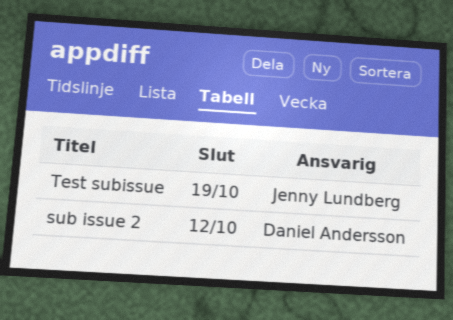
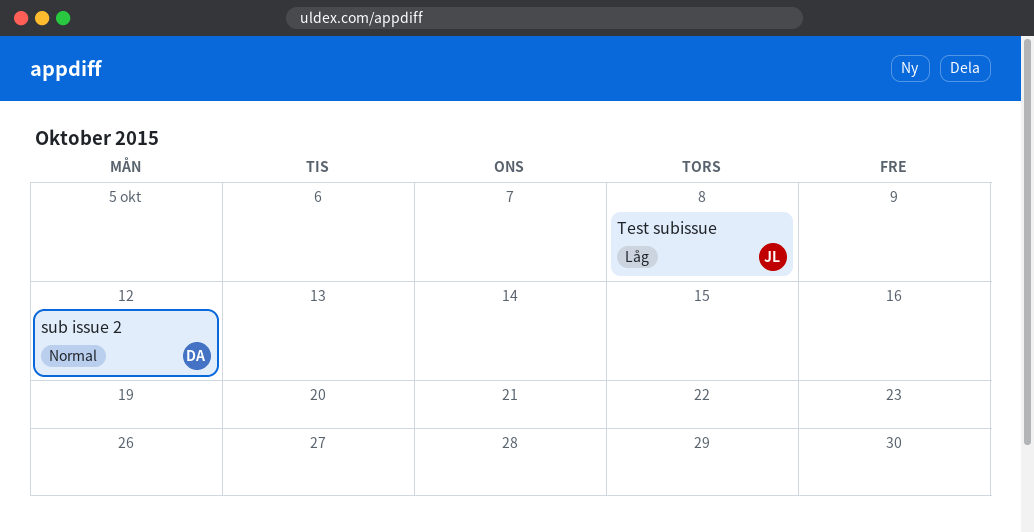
Test subissue, due: Oct 19 -> Oct 8

